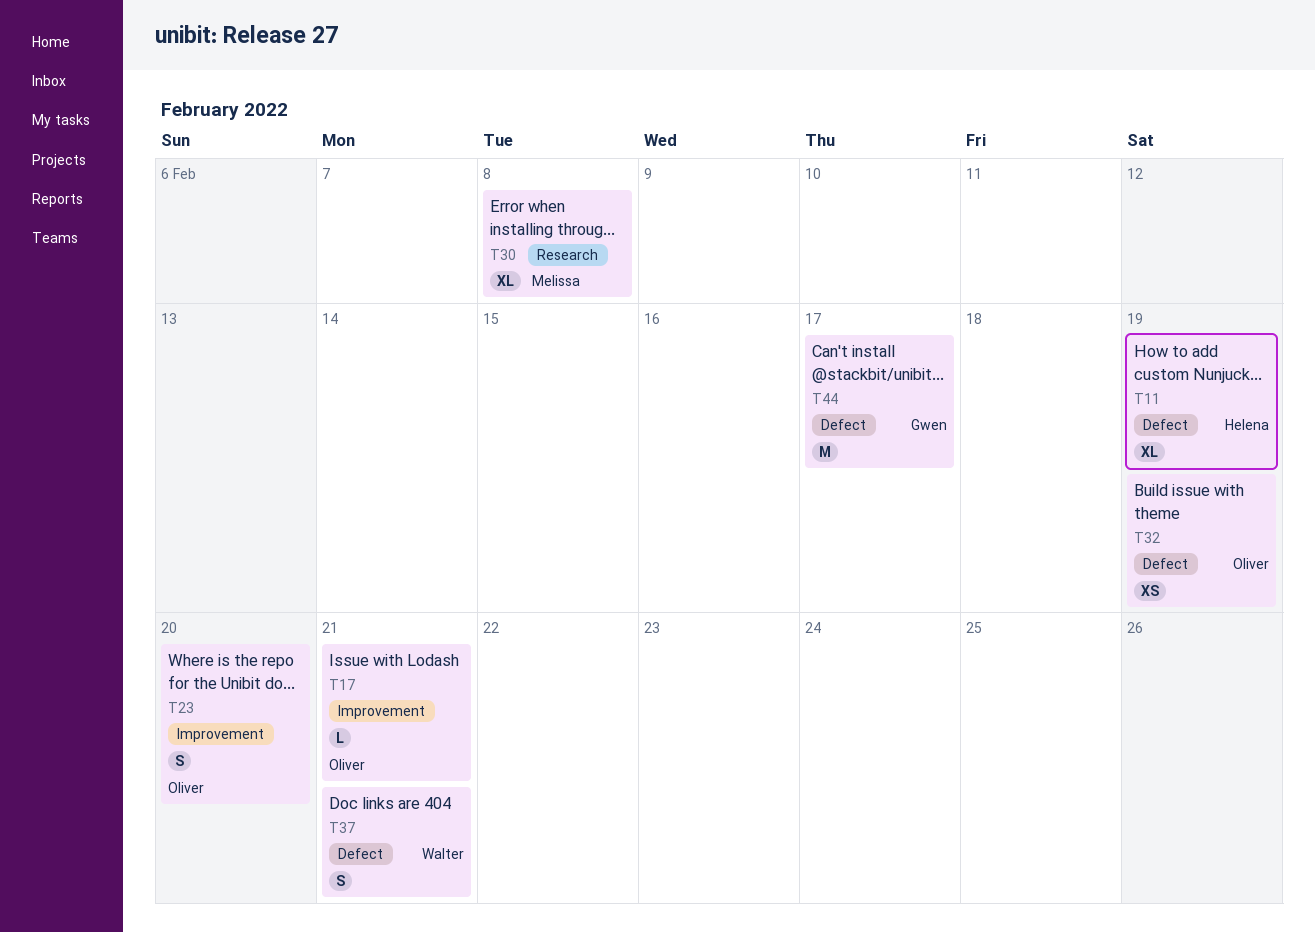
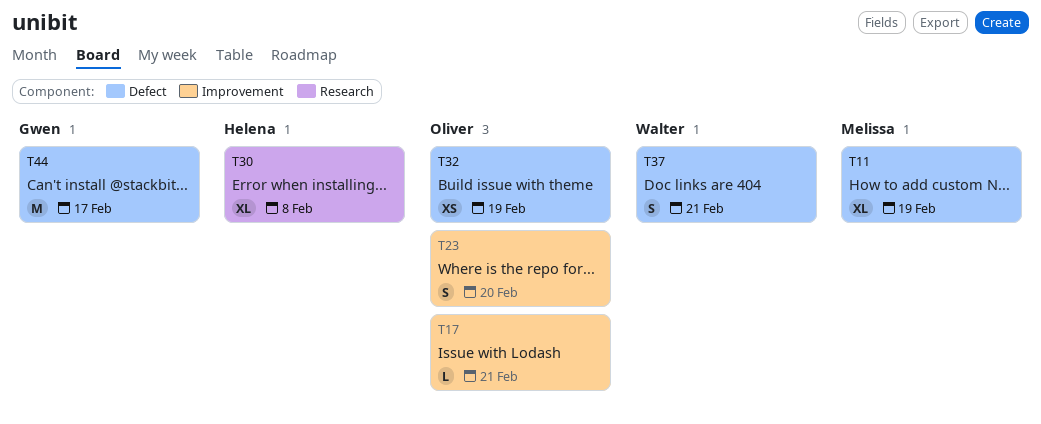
T11, owner: Helena -> Melissa
T30, owner: Melissa -> Helena

